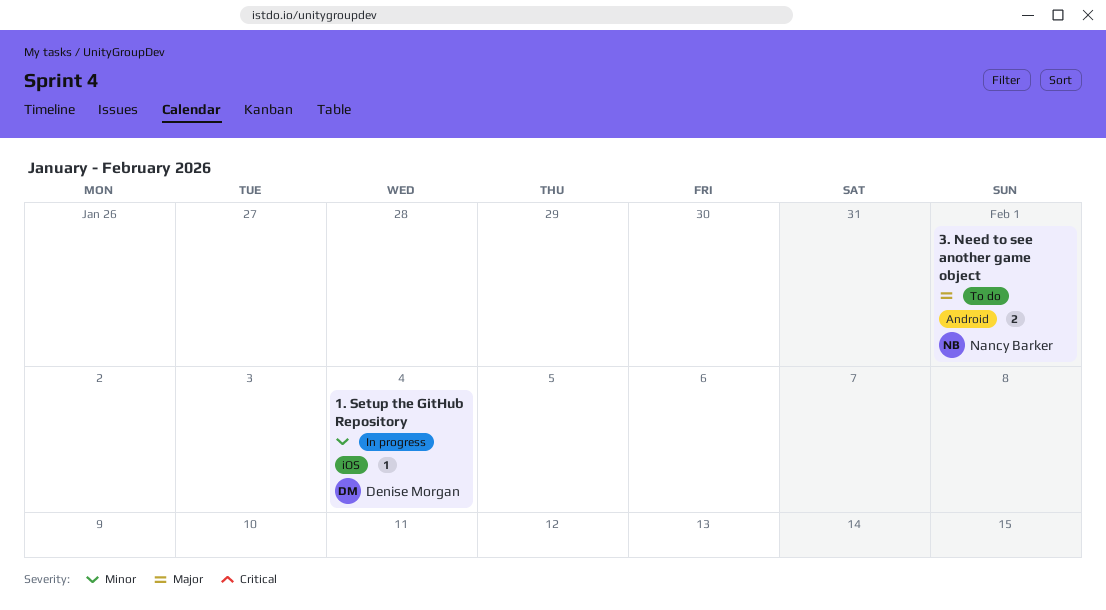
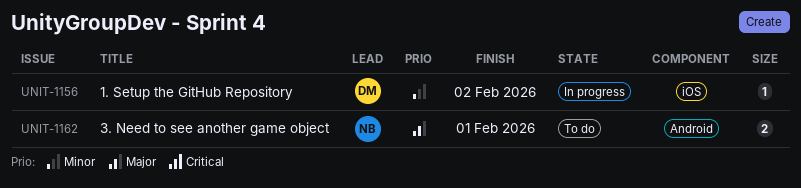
1. Setup the GitHub Repository, due: Feb 4 -> Feb 2

